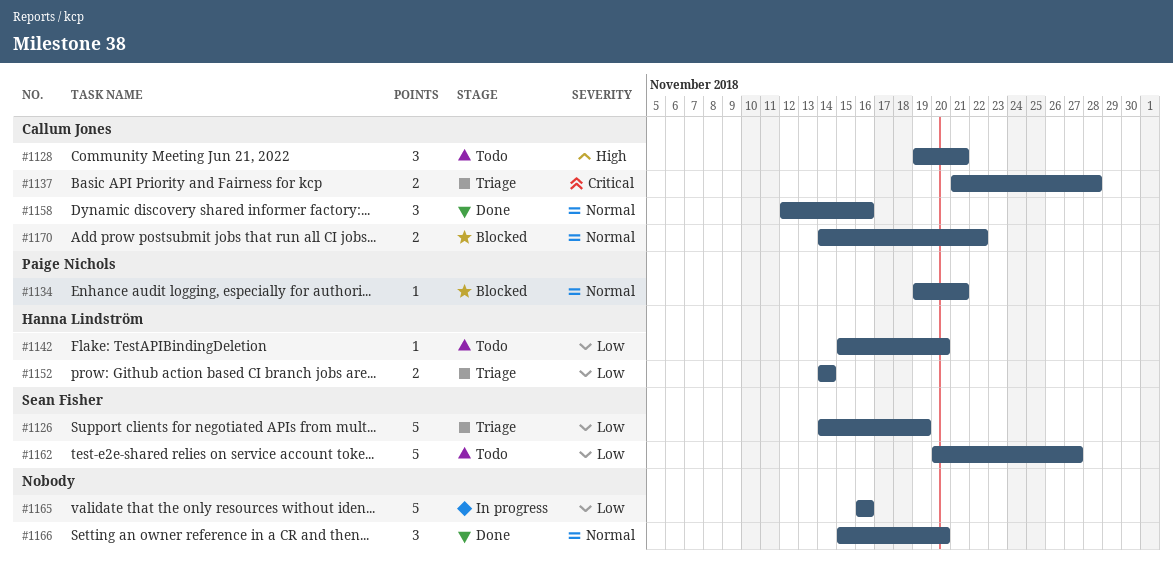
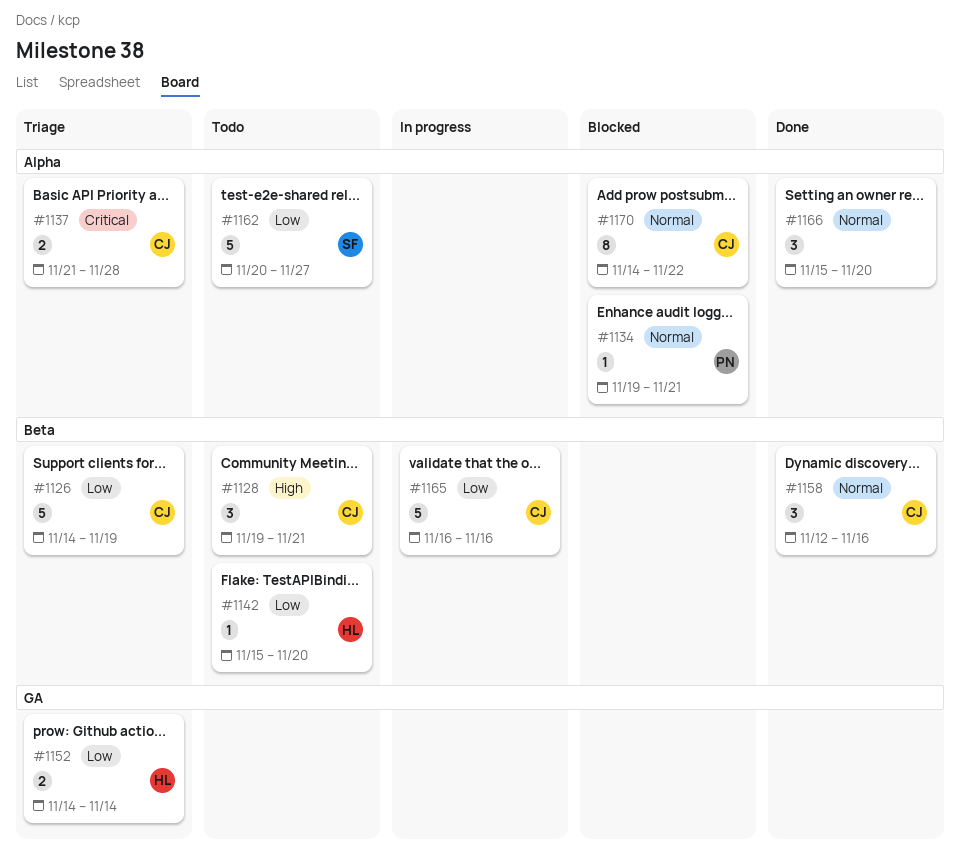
#1126, owner: Sean Fisher -> Callum Jones
#1165, owner: none -> Callum Jones
#1170, estimate: 2 -> 8

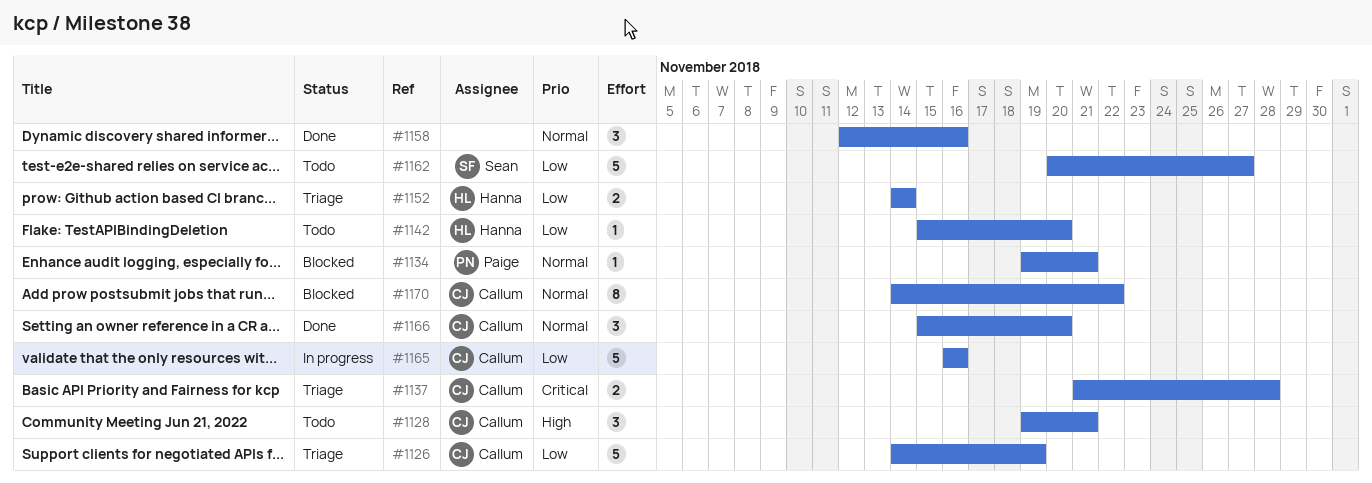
#1158, owner: Callum -> none
#1166, owner: none -> Callum

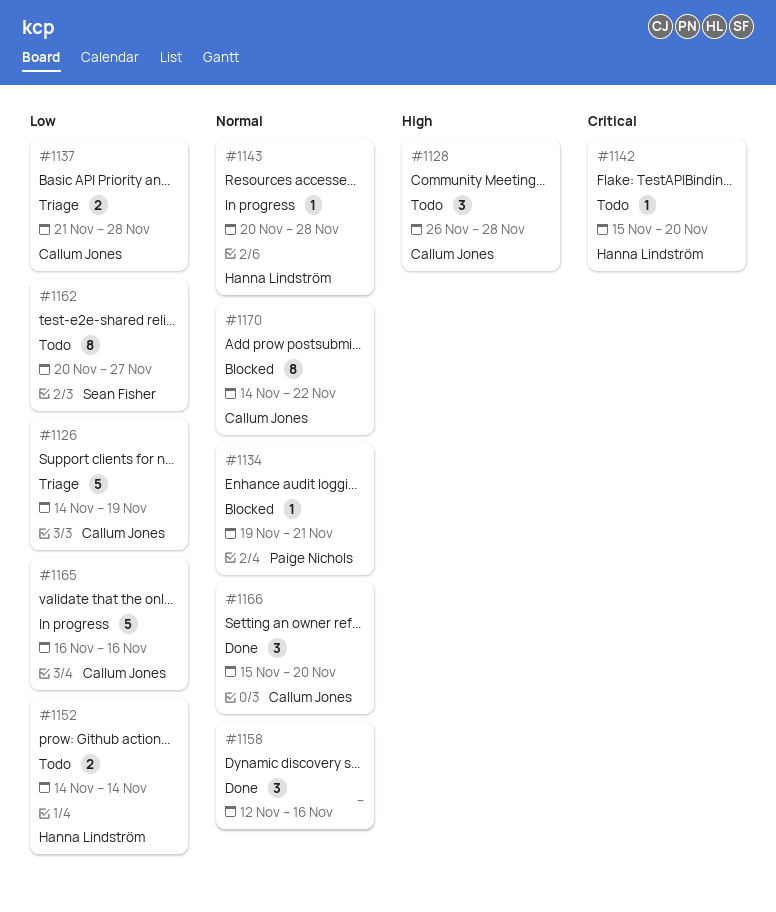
#1128, start: Nov 19 -> Nov 26
#1128, due: Nov 21 -> Nov 28
#1137, priority: Critical -> Low
#1142, priority: Low -> Critical
#1143: none -> present
#1152, status: Triage -> Todo
#1162, estimate: 5 -> 8

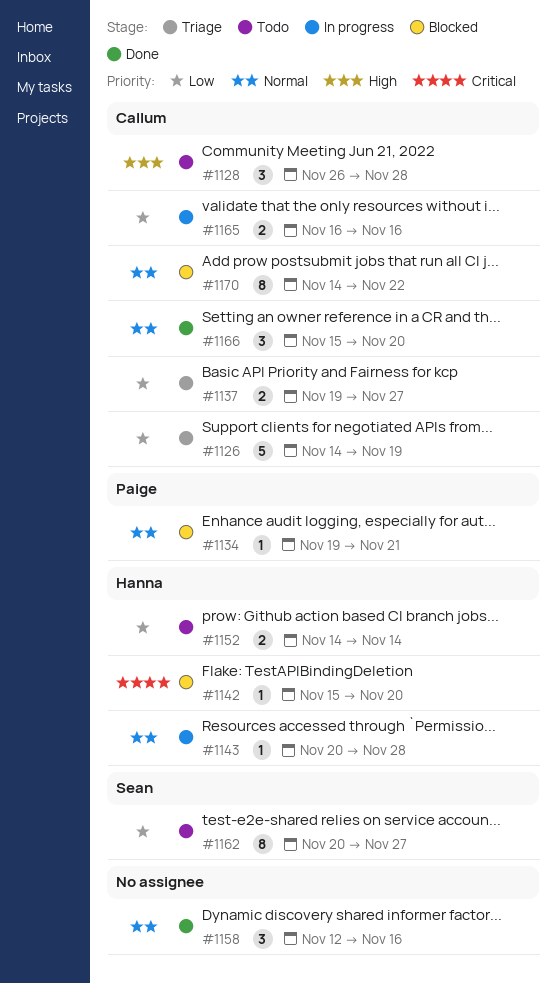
#1137, start: Nov 21 -> Nov 19
#1137, due: Nov 28 -> Nov 27
#1142, status: Todo -> Blocked
#1165, estimate: 5 -> 2

